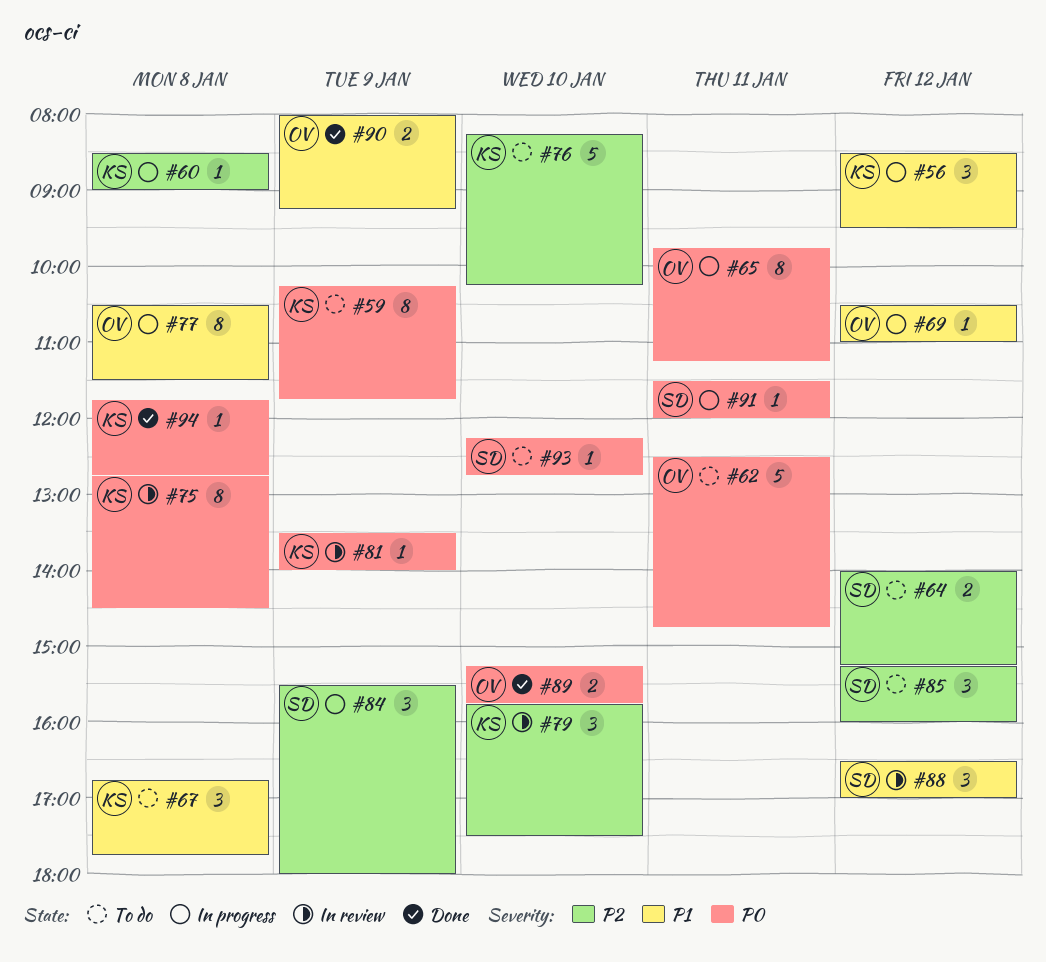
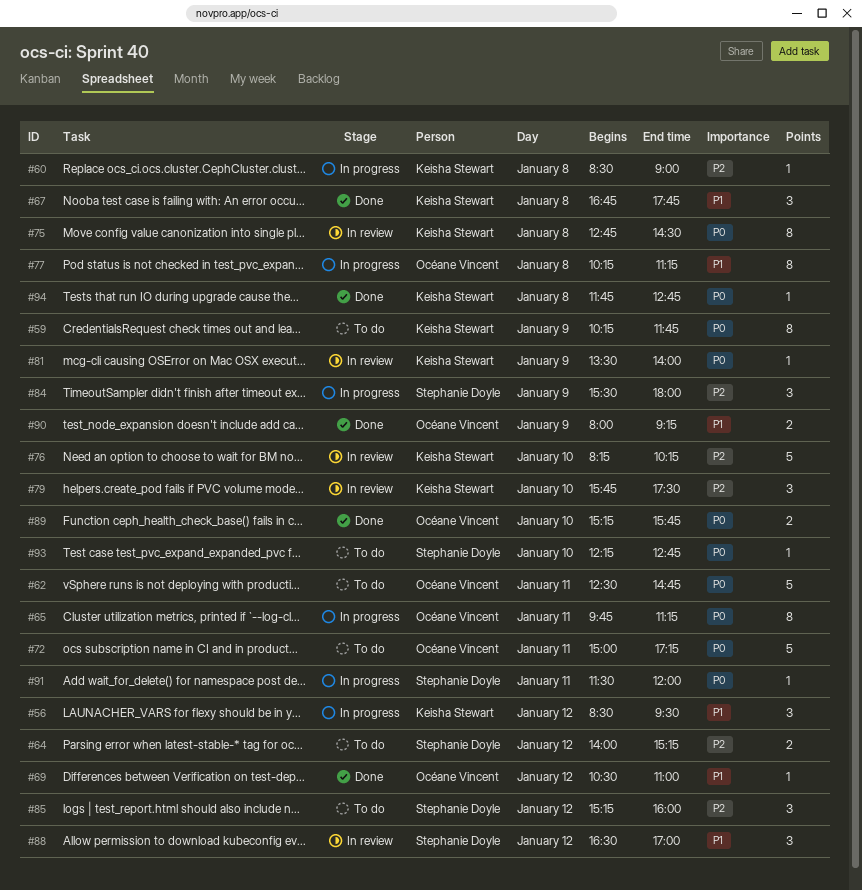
#67, status: To do -> Done
#69, status: In progress -> Done
#72: none -> present
#76, status: To do -> In review
#77, begins: 10:30 -> 10:15
#77, ends: 11:30 -> 11:15

